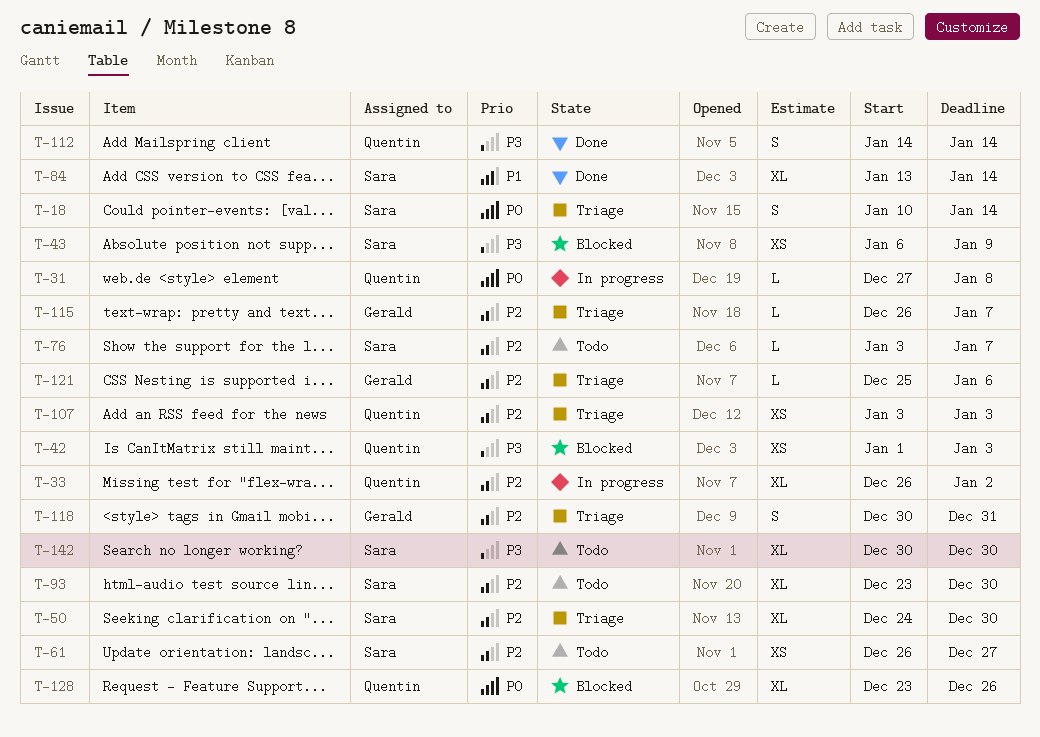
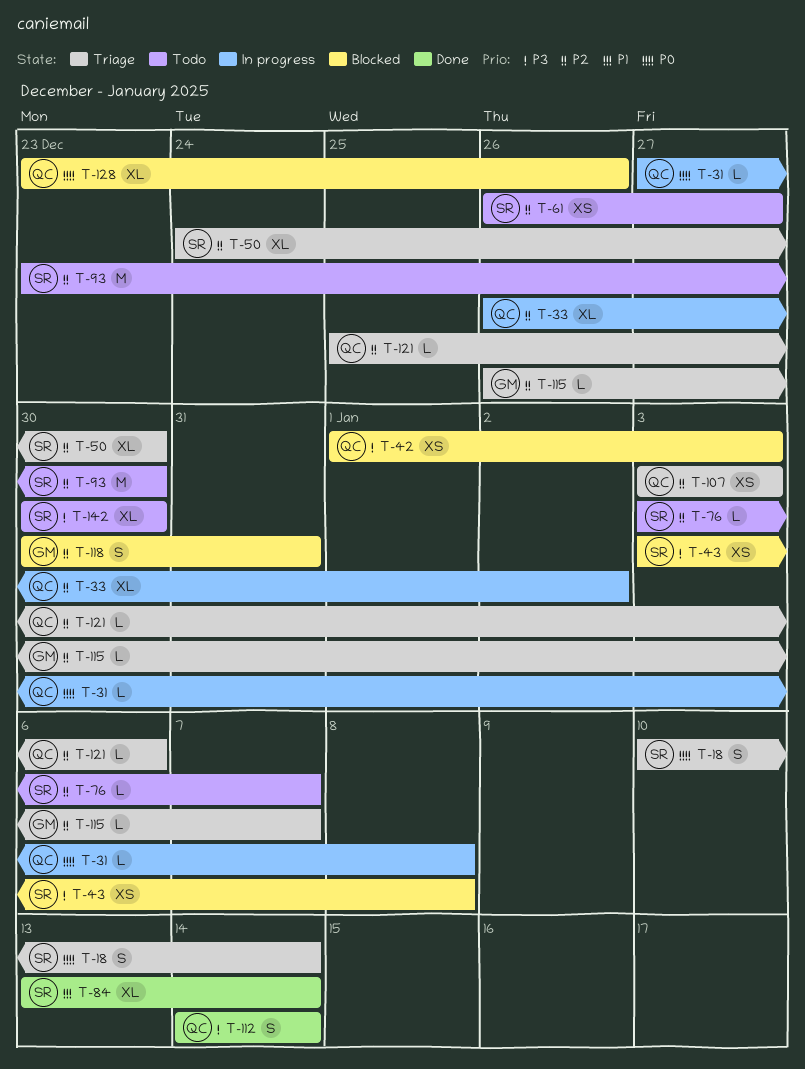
T-43, start: Jan 6 -> Jan 3
T-43, due: Jan 9 -> Jan 8
T-93, estimate: XL -> M
T-118, status: Triage -> Blocked
T-121, owner: Gerald -> Quentin

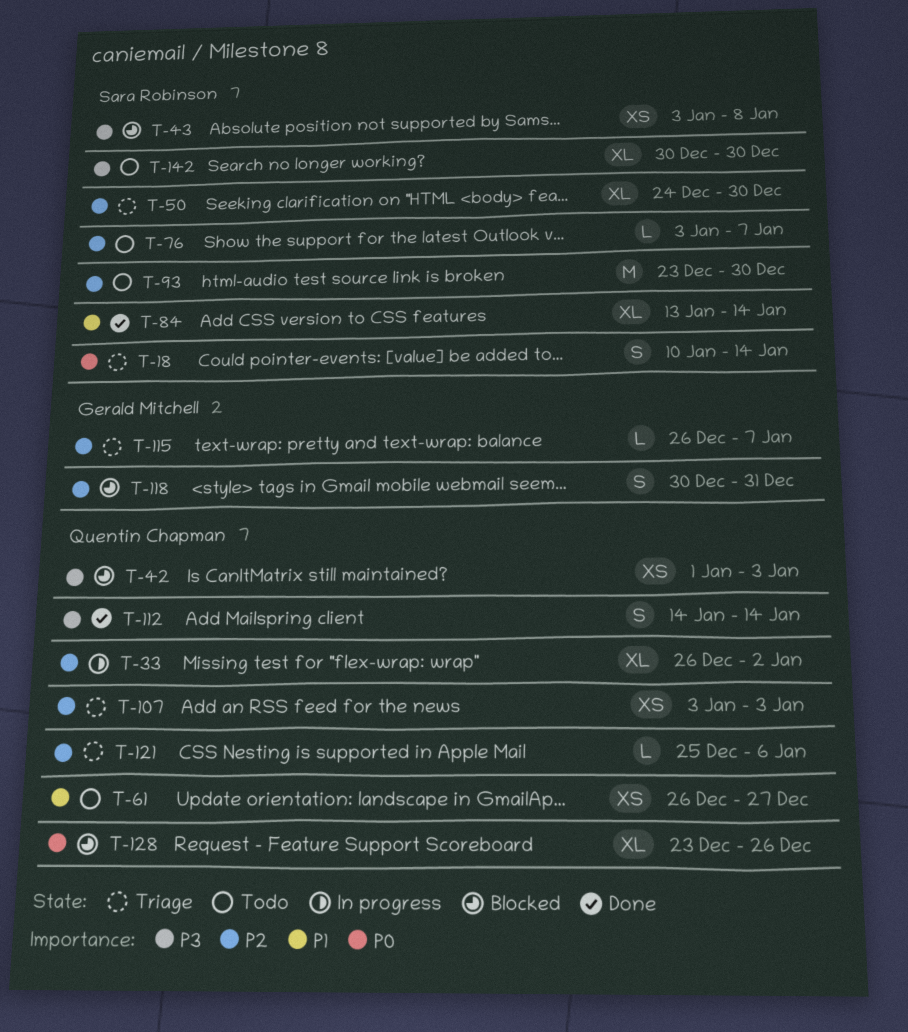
T-31: present -> none
T-61, owner: Sara Robinson -> Quentin Chapman
T-61, priority: P2 -> P1

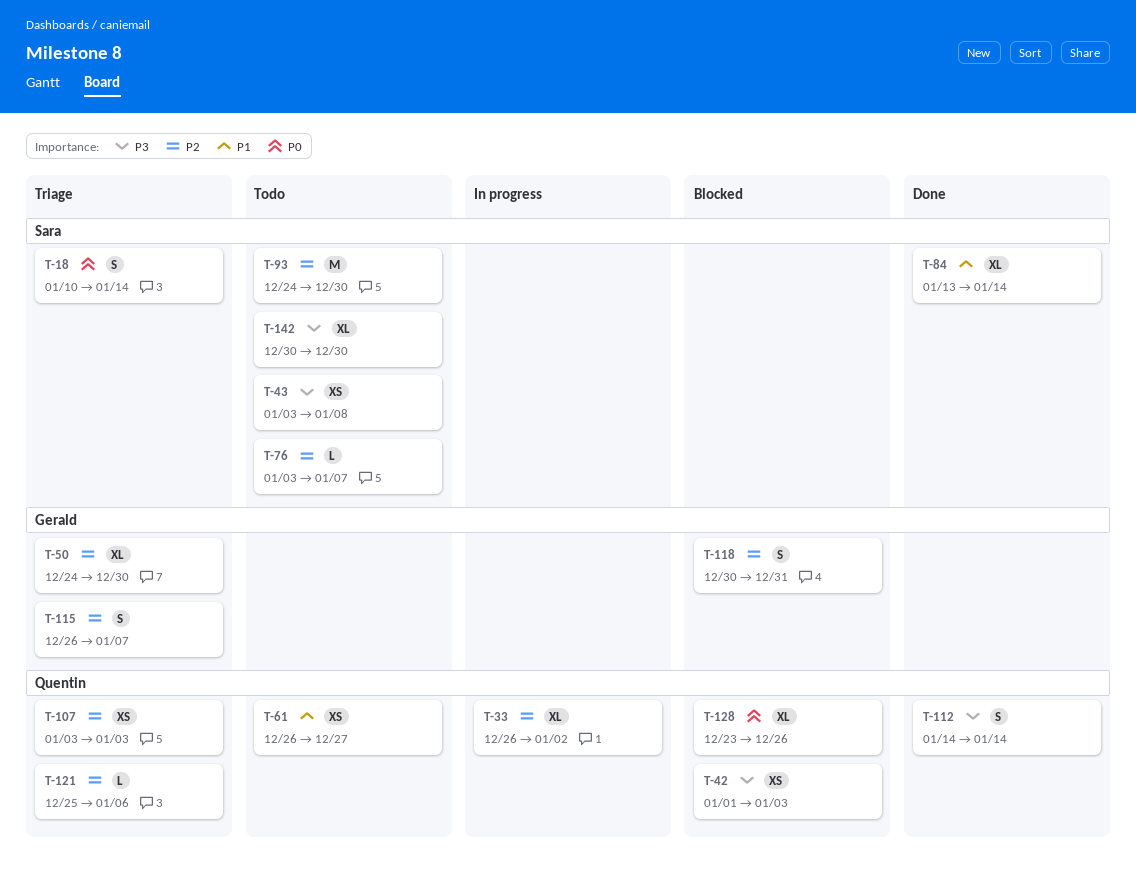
T-43, status: Blocked -> Todo
T-50, owner: Sara Robinson -> Gerald Mitchell
T-93, start: Dec 23 -> Dec 24
T-115, estimate: L -> S

